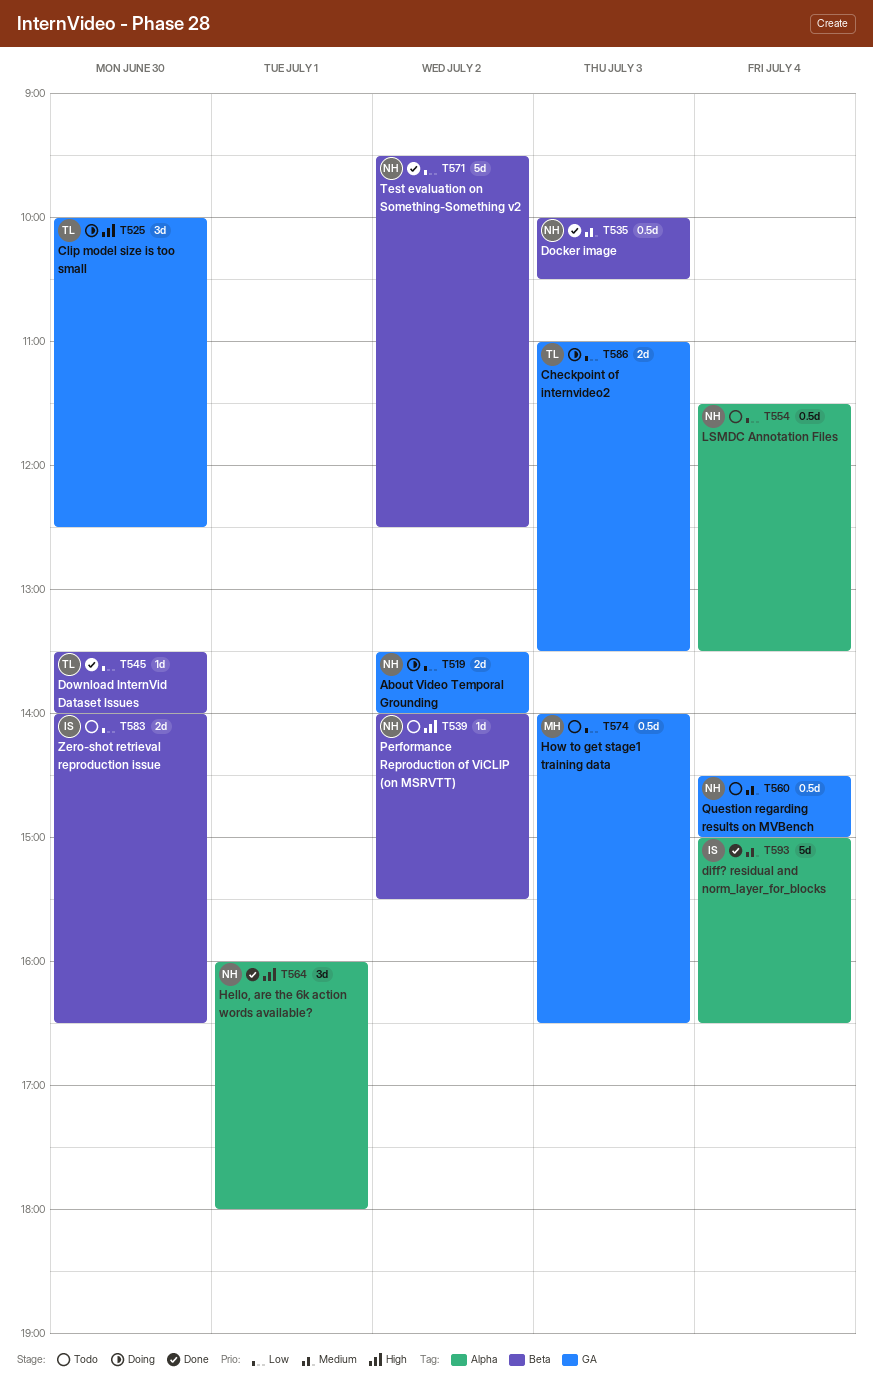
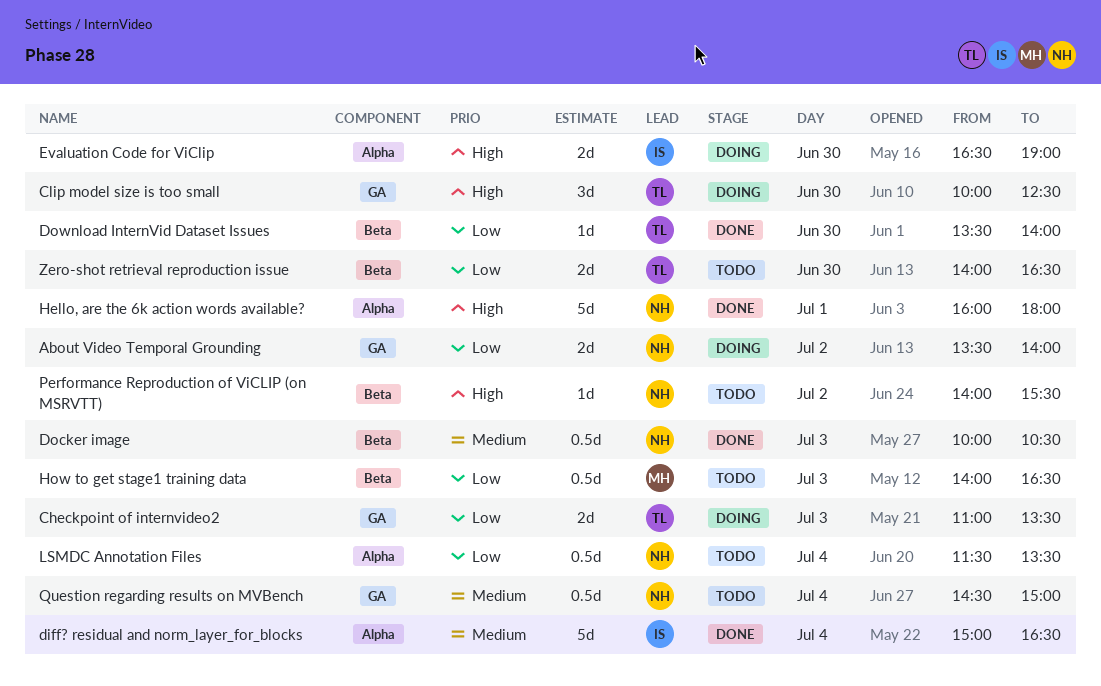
Evaluation Code for ViClip: none -> present
Hello, are the 6k action words available?, estimate: 3d -> 5d
How to get stage1 training data, label: GA -> Beta
Test evaluation on Something-Something v2: present -> none
Zero-shot retrieval reproduction issue, owner: IS -> TL

